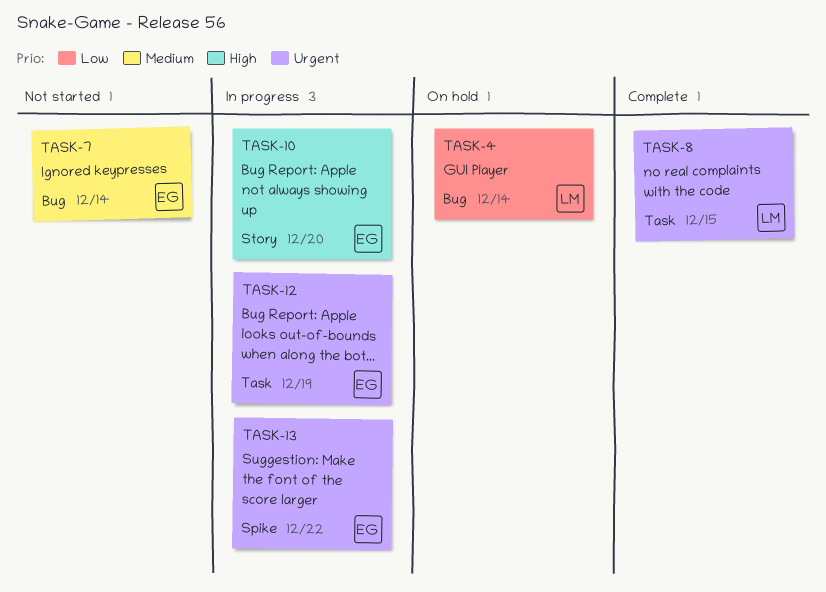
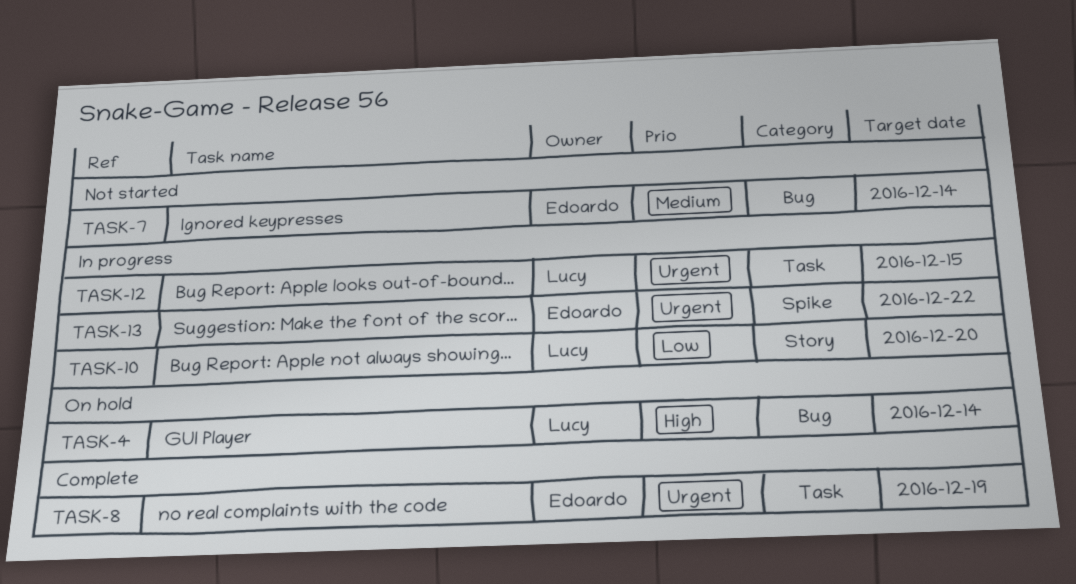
TASK-4, priority: Low -> High
TASK-8, owner: Lucy -> Edoardo
TASK-8, due: Dec 15 -> Dec 19
TASK-10, owner: Edoardo -> Lucy
TASK-10, priority: High -> Low
TASK-12, owner: Edoardo -> Lucy
TASK-12, due: Dec 19 -> Dec 15

